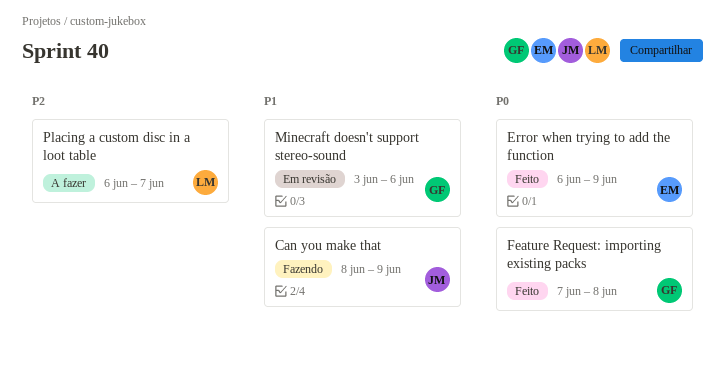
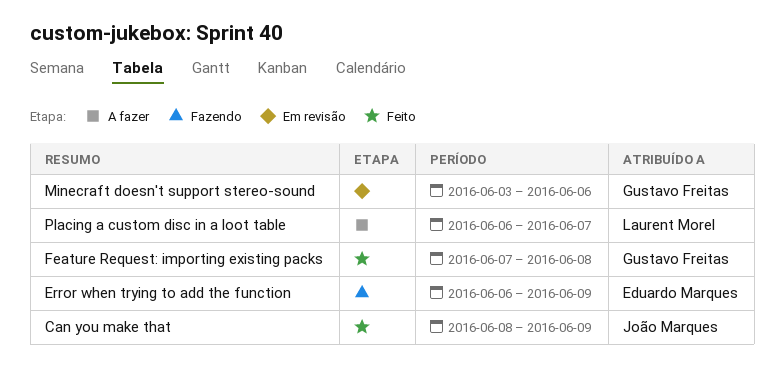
Can you make that, status: Fazendo -> Feito
Error when trying to add the function, status: Feito -> Fazendo

